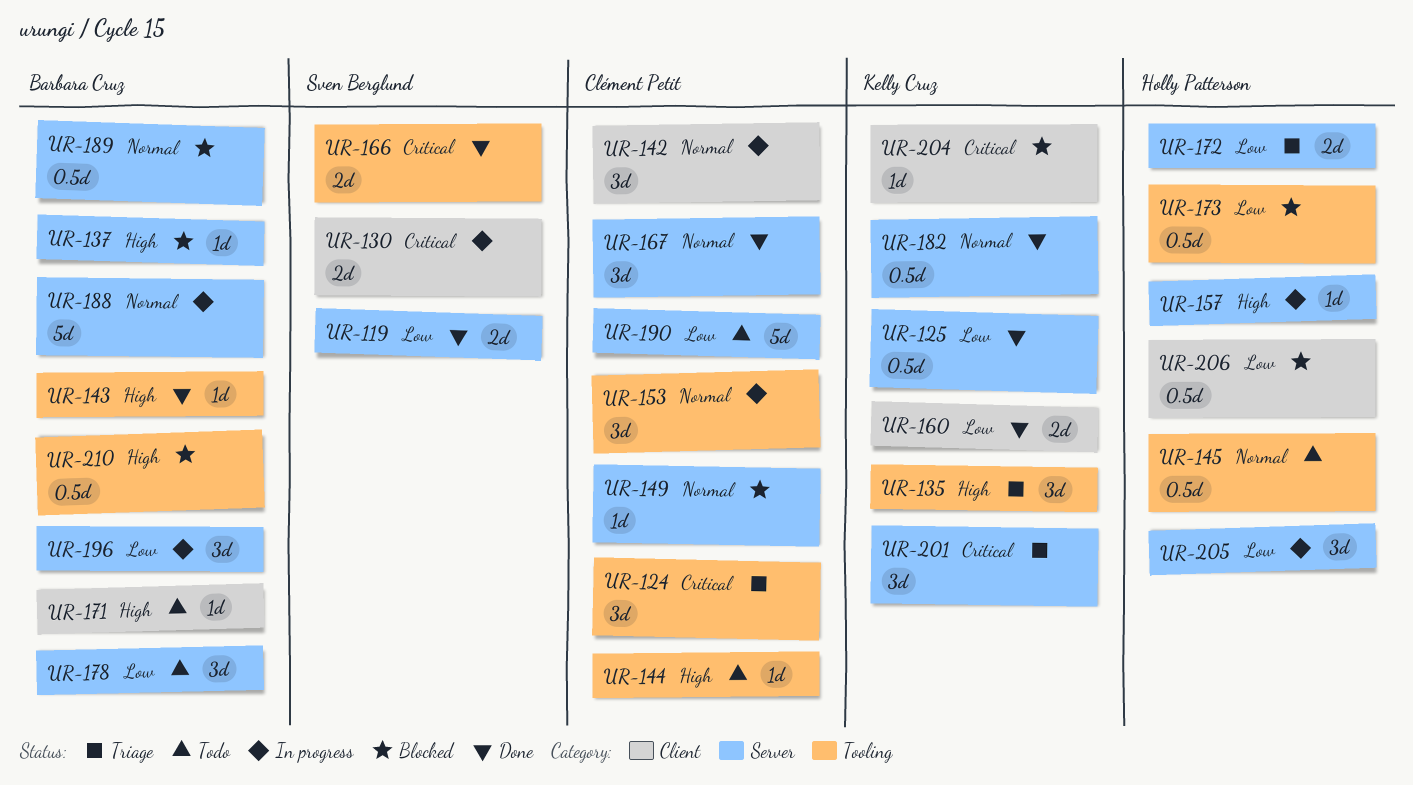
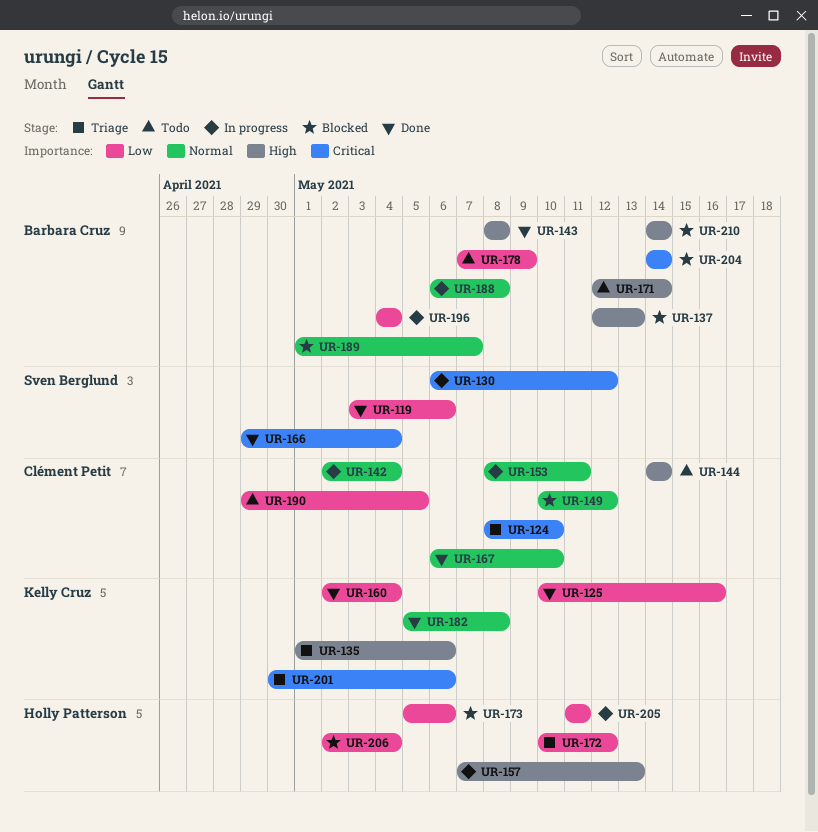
UR-145: present -> none
UR-204, owner: Kelly Cruz -> Barbara Cruz

